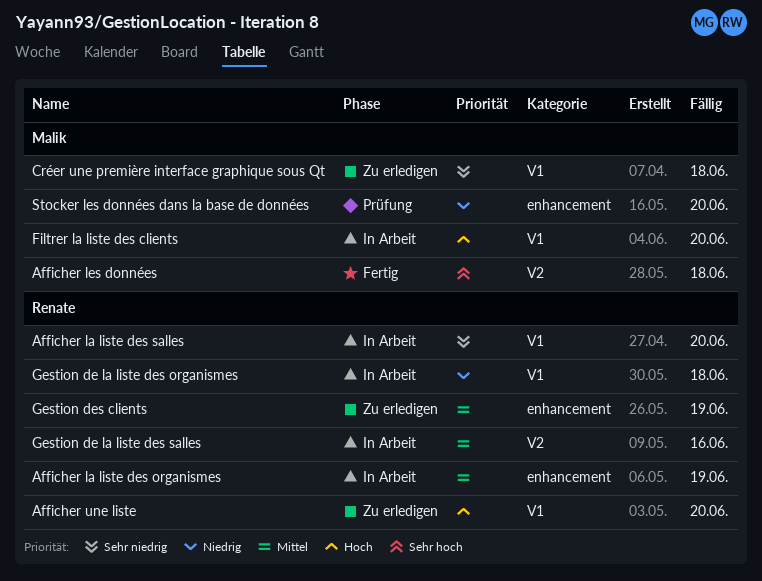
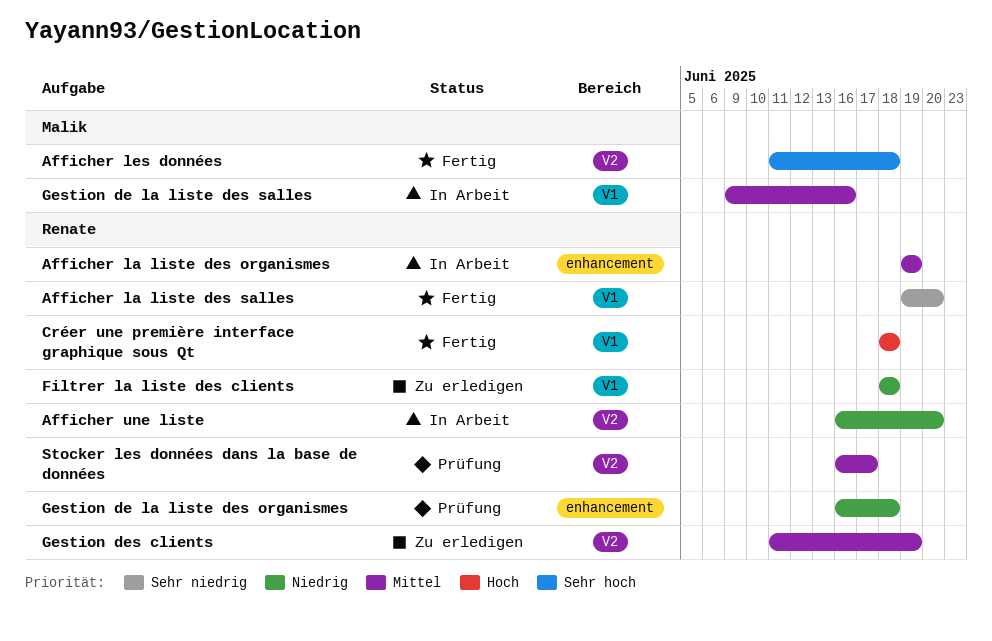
Afficher la liste des salles, status: In Arbeit -> Fertig
Afficher une liste, status: Zu erledigen -> In Arbeit
Afficher une liste, priority: Hoch -> Niedrig
Afficher une liste, label: V1 -> V2
Créer une première interface graphique sous Qt, status: Zu erledigen -> Fertig
Créer une première interface graphique sous Qt, owner: Malik -> Renate
Créer une première interface graphique sous Qt, priority: Sehr niedrig -> Hoch
Filtrer la liste des clients, status: In Arbeit -> Zu erledigen
Filtrer la liste des clients, owner: Malik -> Renate
Filtrer la liste des clients, priority: Hoch -> Niedrig
Filtrer la liste des clients, due: Jun 20 -> Jun 18
Gestion de la liste des organismes, status: In Arbeit -> Prüfung
Gestion de la liste des organismes, label: V1 -> enhancement
Gestion de la liste des salles, owner: Renate -> Malik
Gestion de la liste des salles, label: V2 -> V1
Gestion des clients, label: enhancement -> V2
Stocker les données dans la base de données, owner: Malik -> Renate
Stocker les données dans la base de données, priority: Niedrig -> Mittel
Stocker les données dans la base de données, label: enhancement -> V2
Stocker les données dans la base de données, due: Jun 20 -> Jun 17

